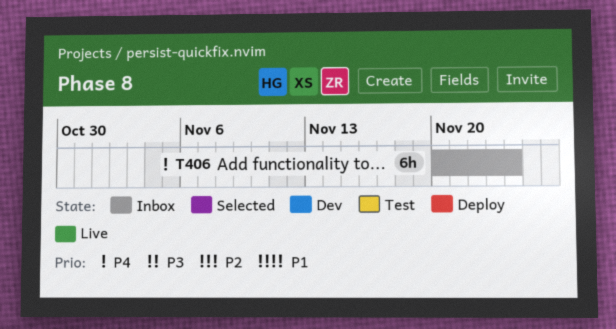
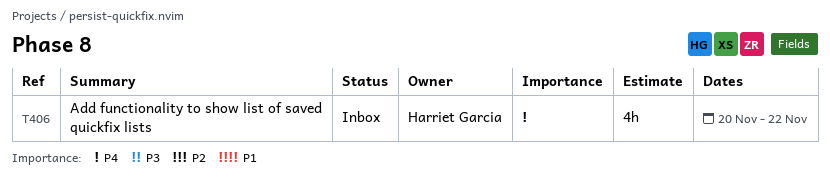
T406, estimate: 6h -> 4h
T406, due: Nov 24 -> Nov 22

